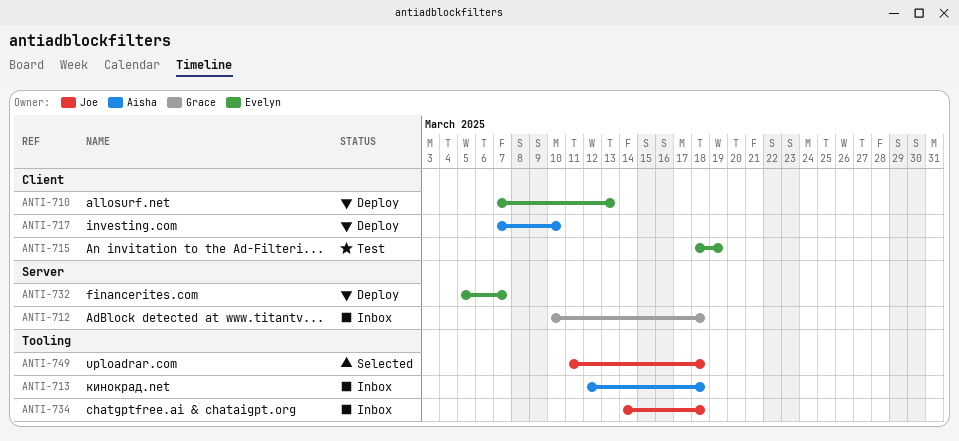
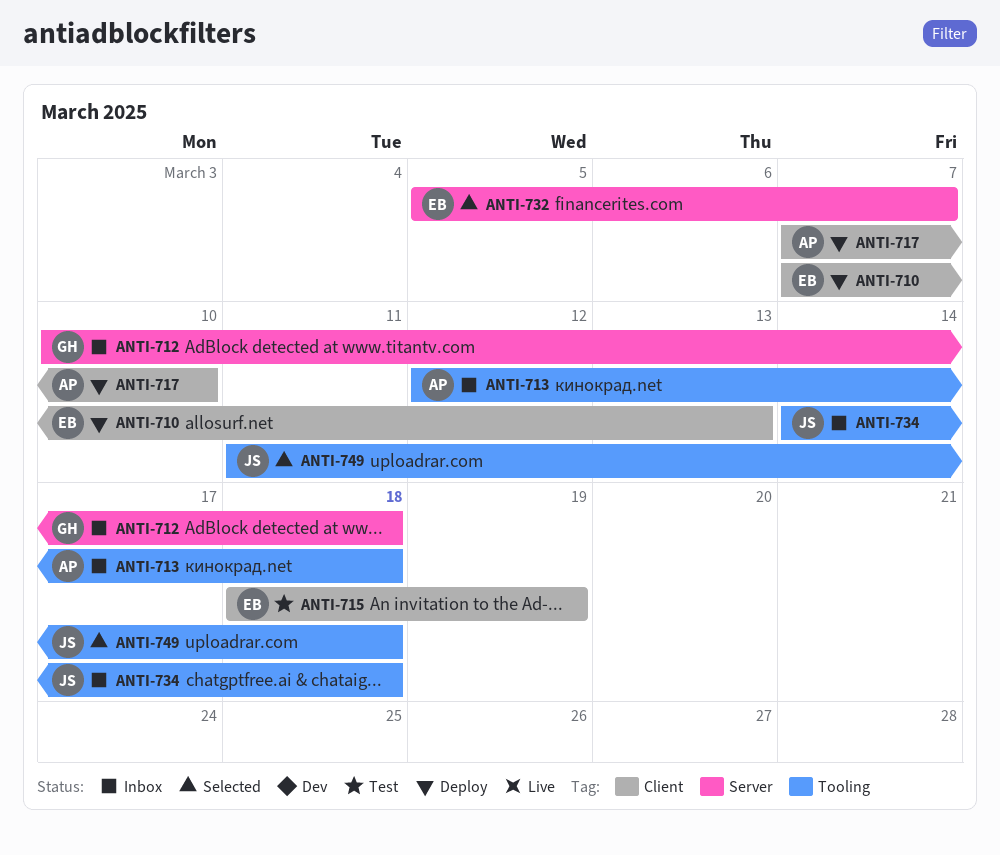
ANTI-732, status: Deploy -> Selected

